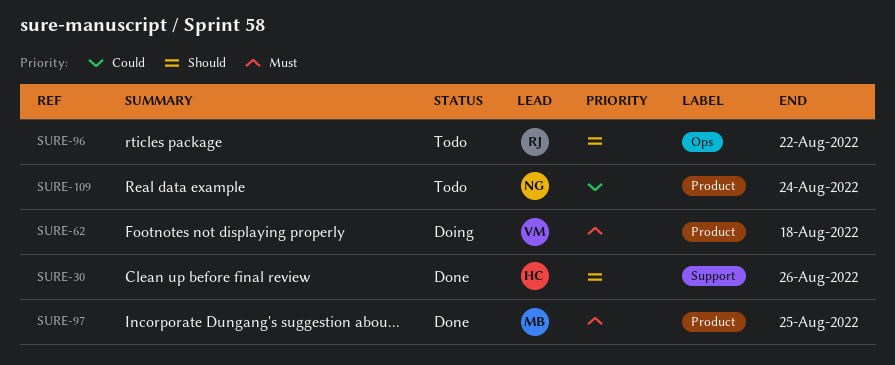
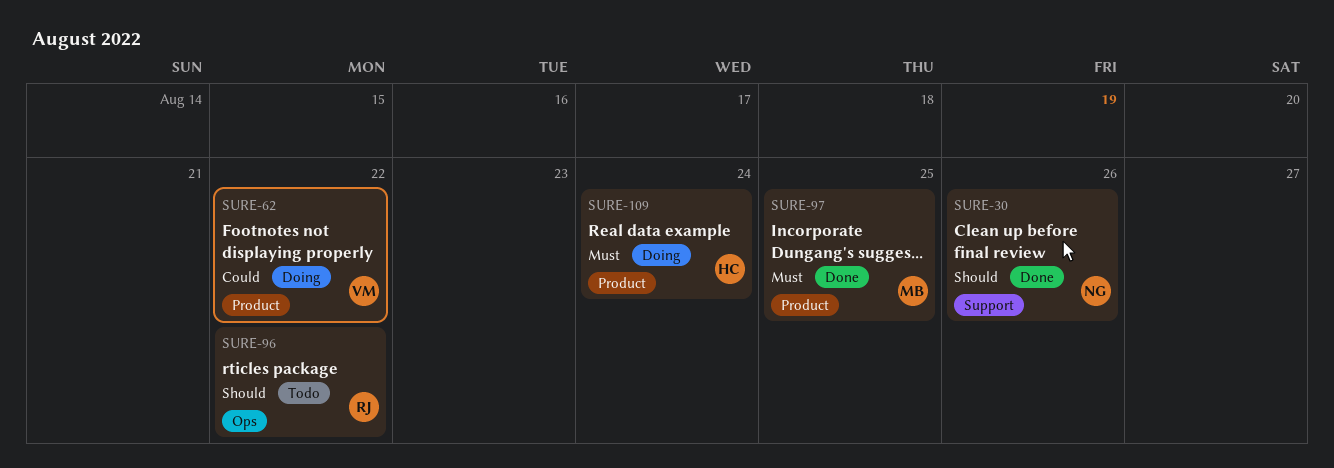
SURE-30, owner: HC -> NG
SURE-62, priority: Must -> Could
SURE-62, due: Aug 18 -> Aug 22
SURE-109, status: Todo -> Doing
SURE-109, owner: NG -> HC
SURE-109, priority: Could -> Must

